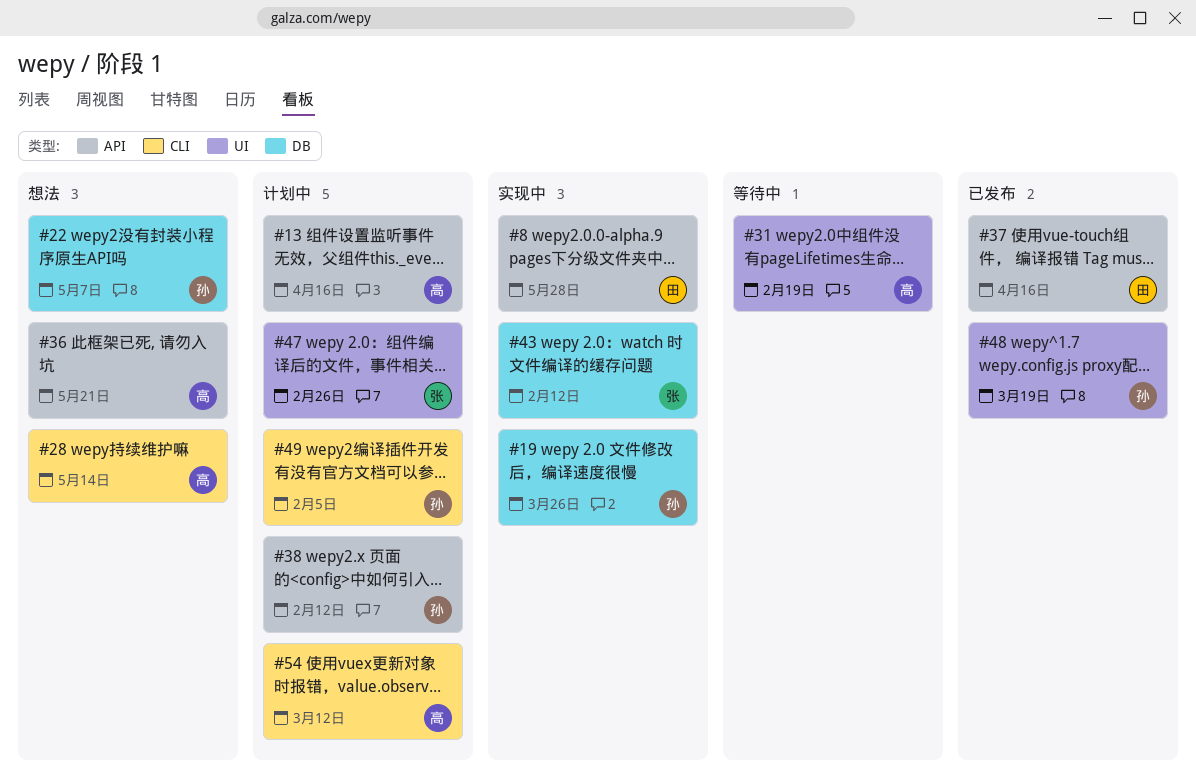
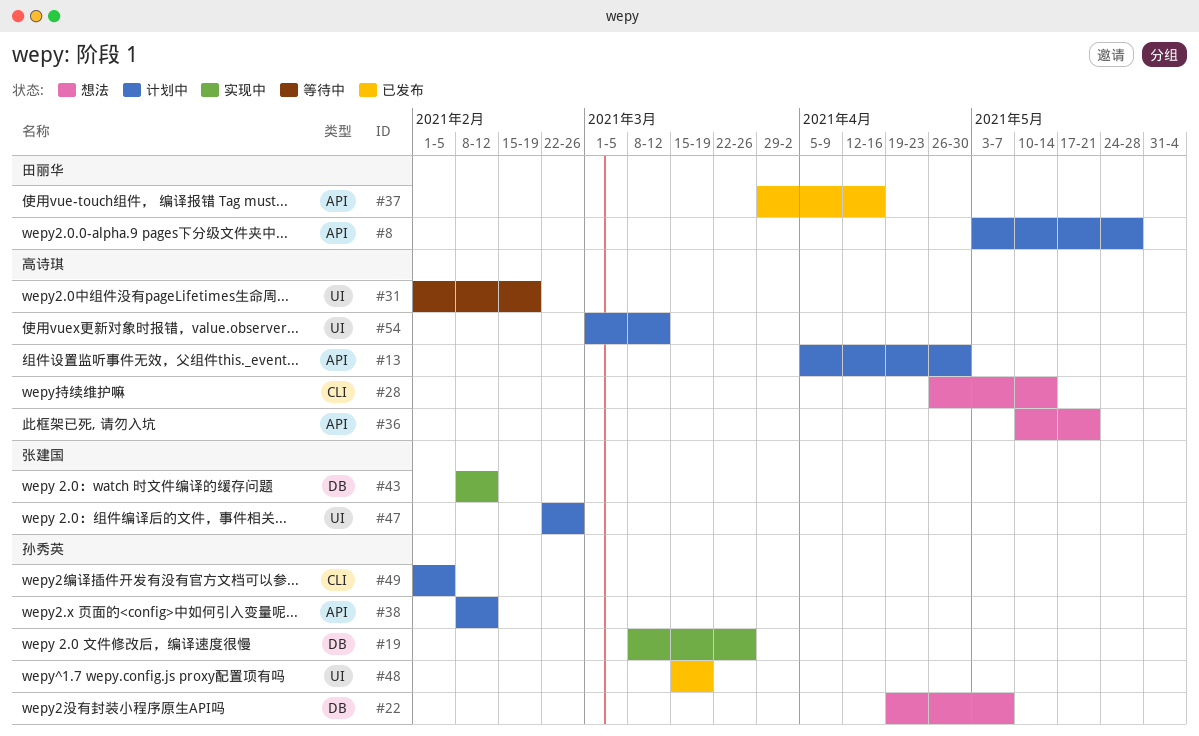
#8, status: 实现中 -> 计划中
#13, due: Apr 16 -> Apr 30
#54, label: CLI -> UI

